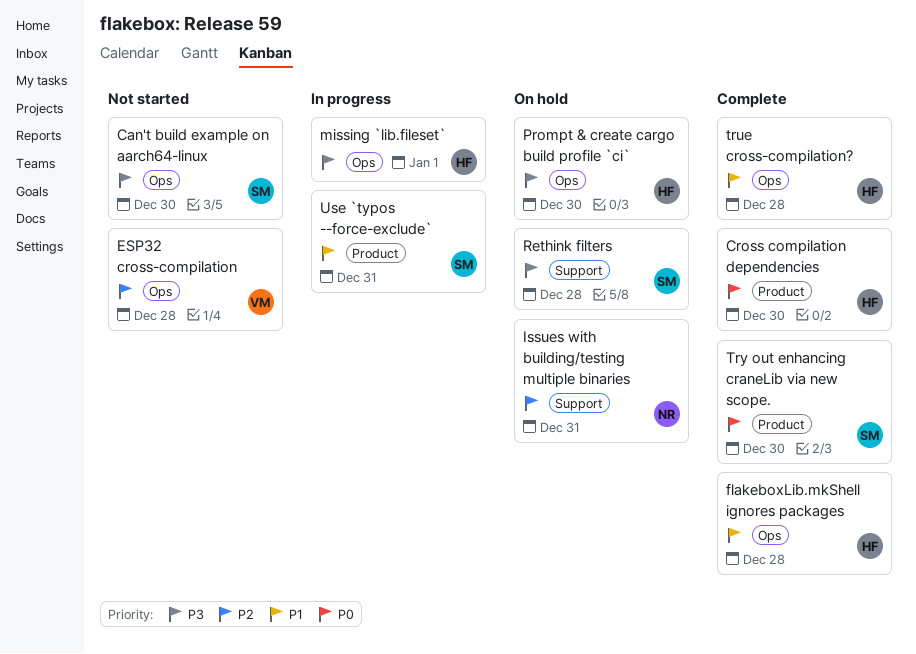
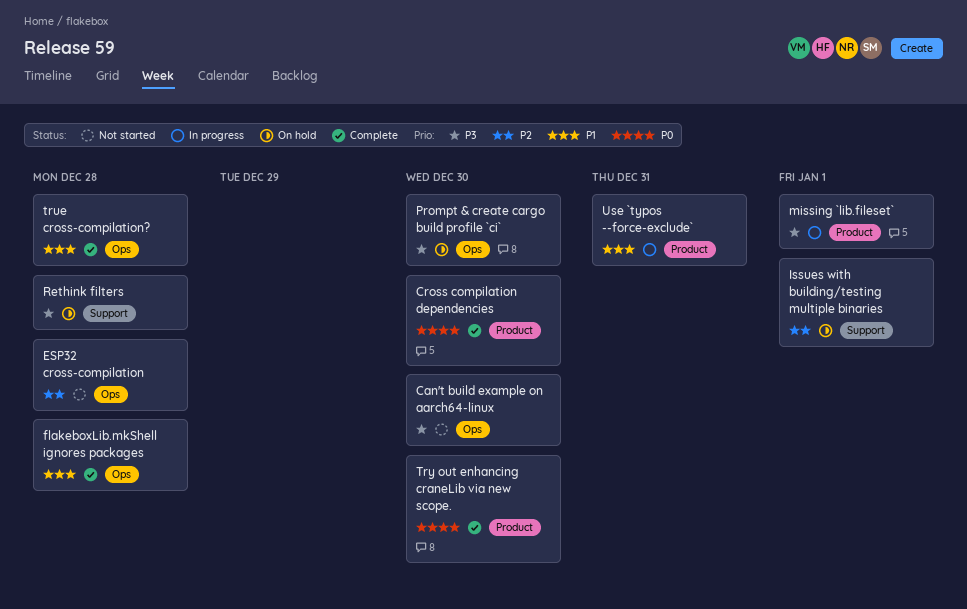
Issues with building/testing multiple binaries, due: Dec 31 -> Jan 1
missing `lib.fileset`, label: Ops -> Product

